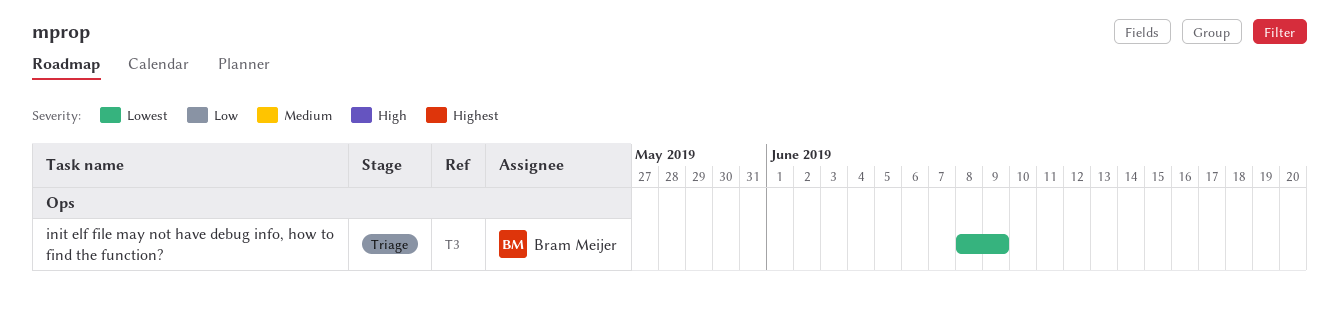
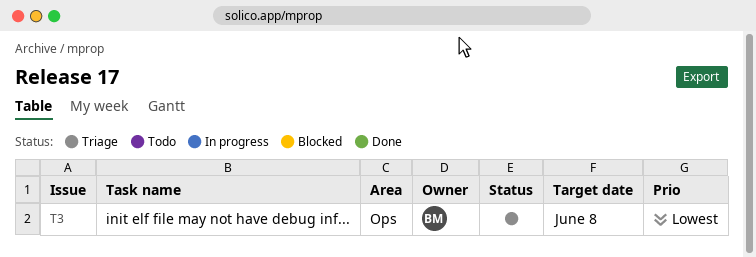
T3, due: Jun 9 -> Jun 8

